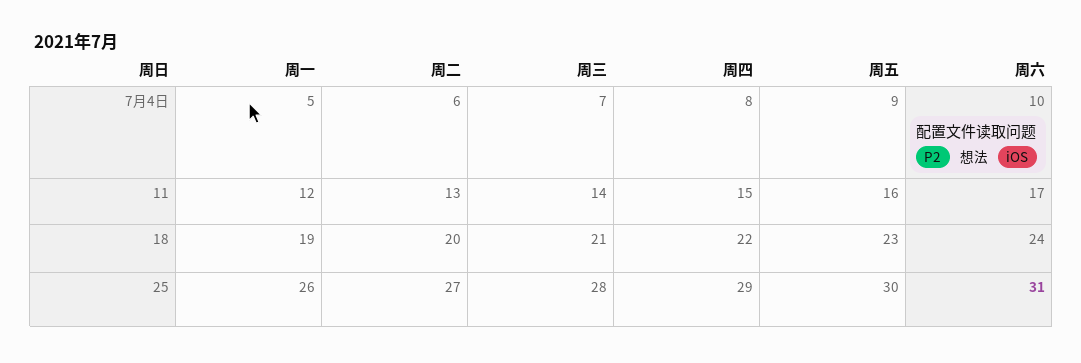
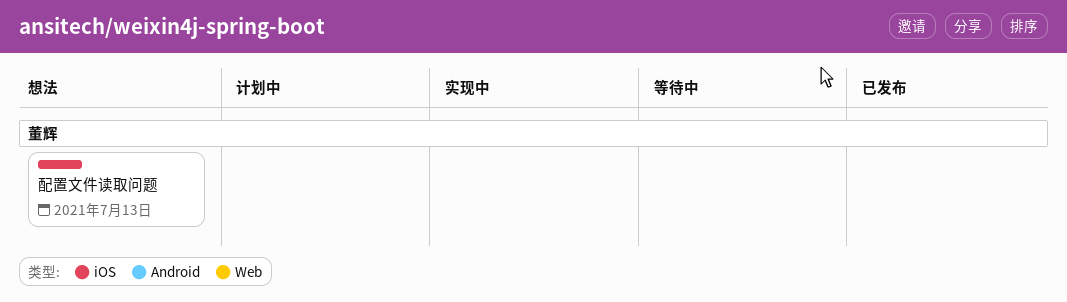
配置文件读取问题, due: Jul 10 -> Jul 13

